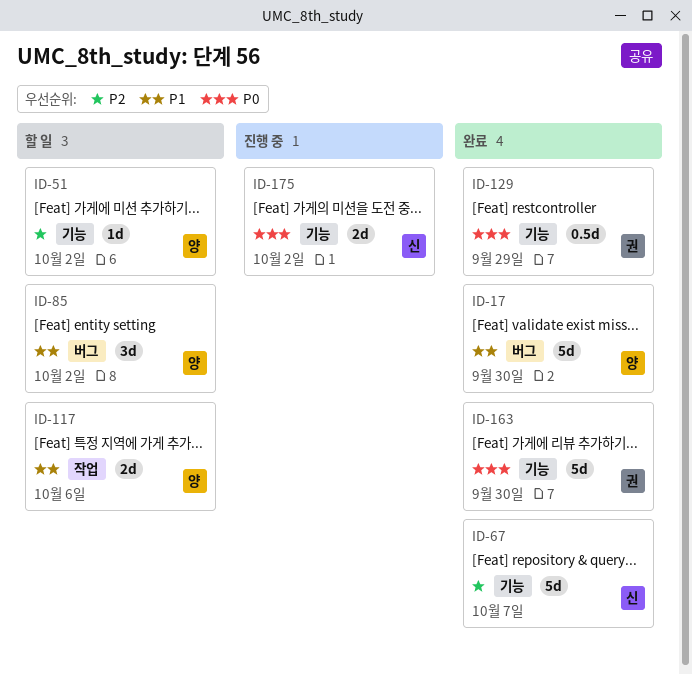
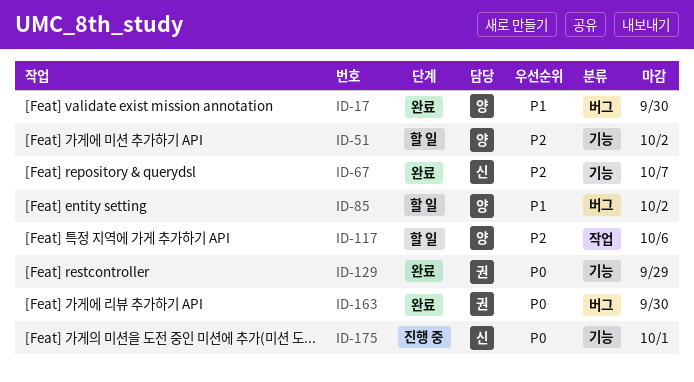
ID-117, priority: P1 -> P2
ID-163, label: 기능 -> 버그
ID-175, due: Oct 2 -> Oct 1

